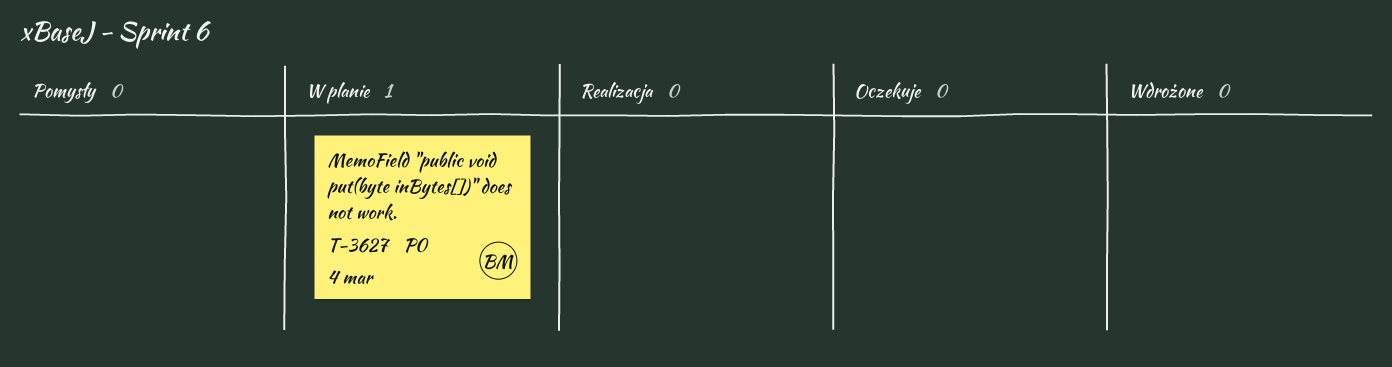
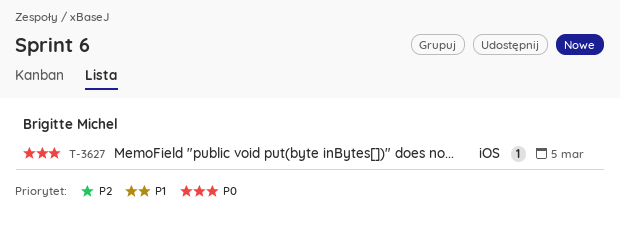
T-3627, due: Mar 4 -> Mar 5

